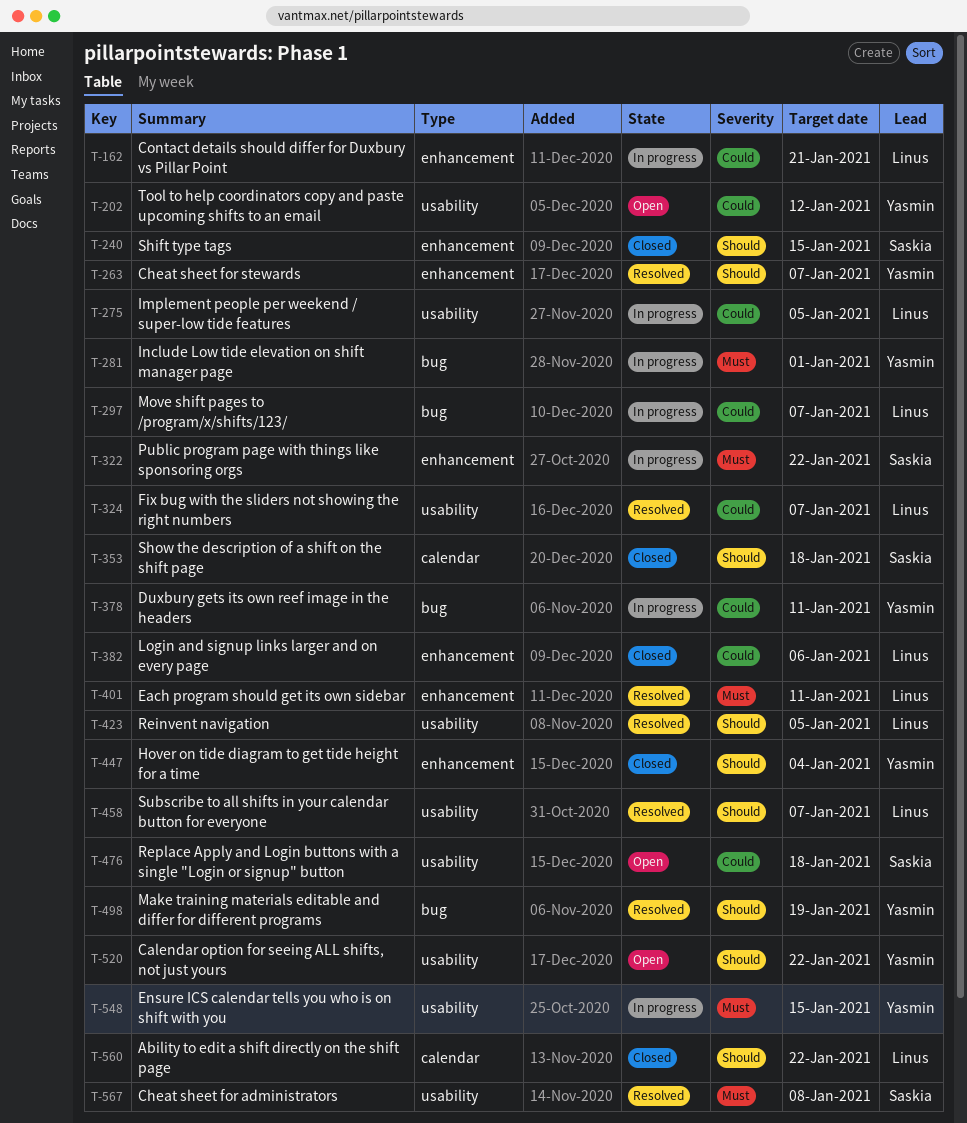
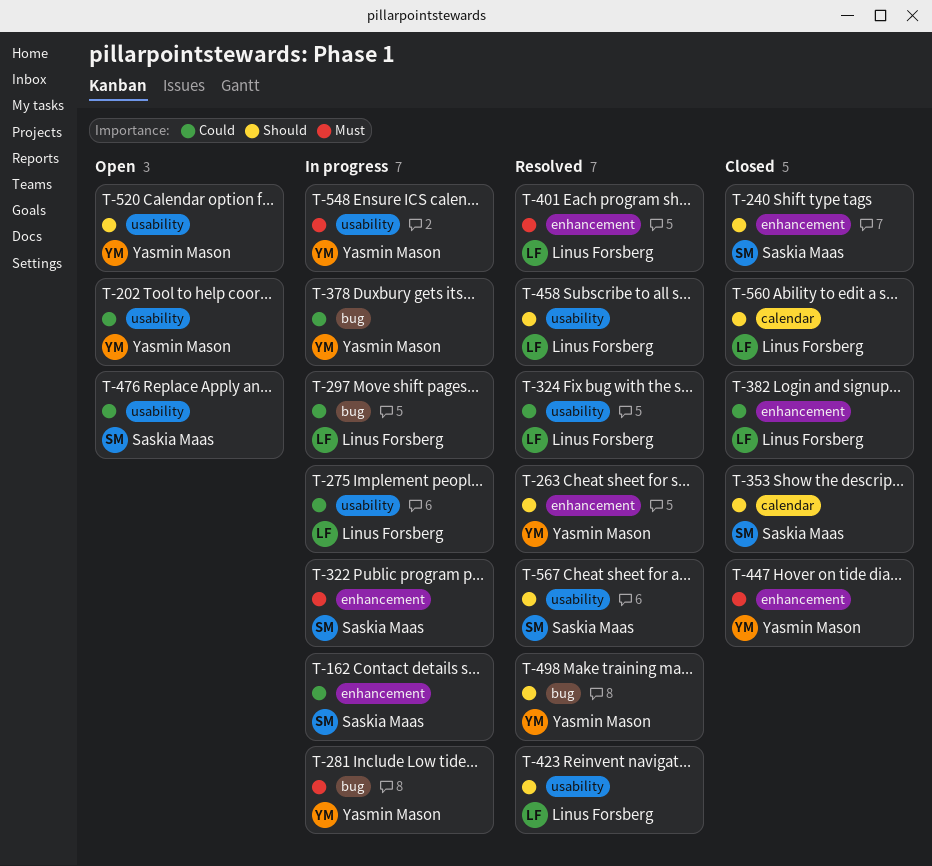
T-162, owner: Linus Forsberg -> Saskia Maas
T-447, priority: Should -> Must
T-567, priority: Must -> Should

